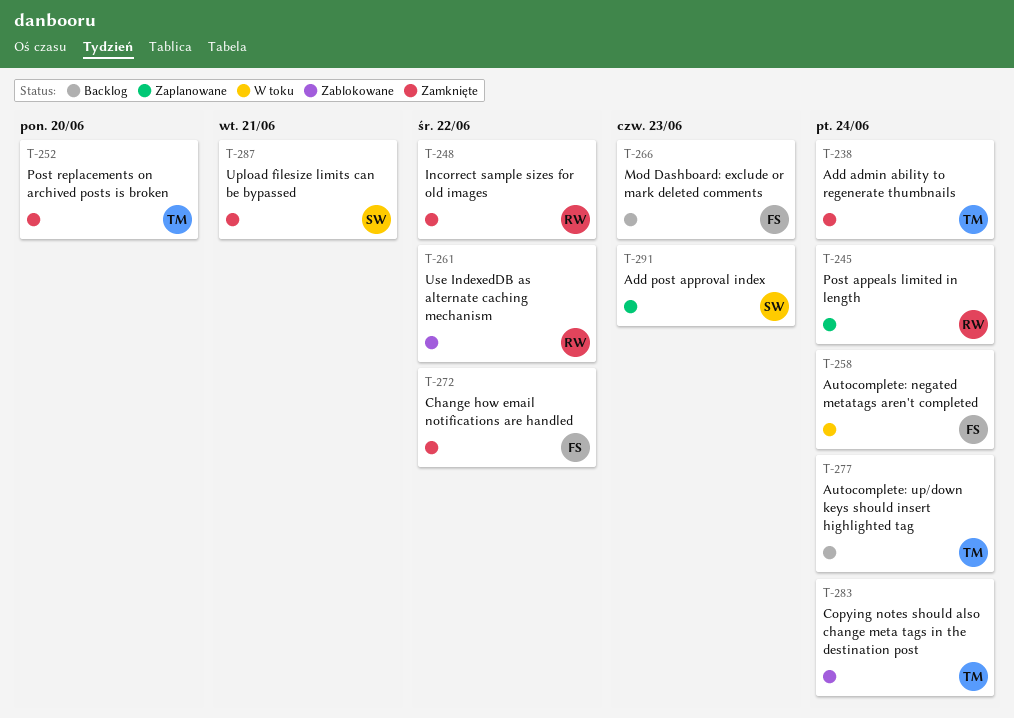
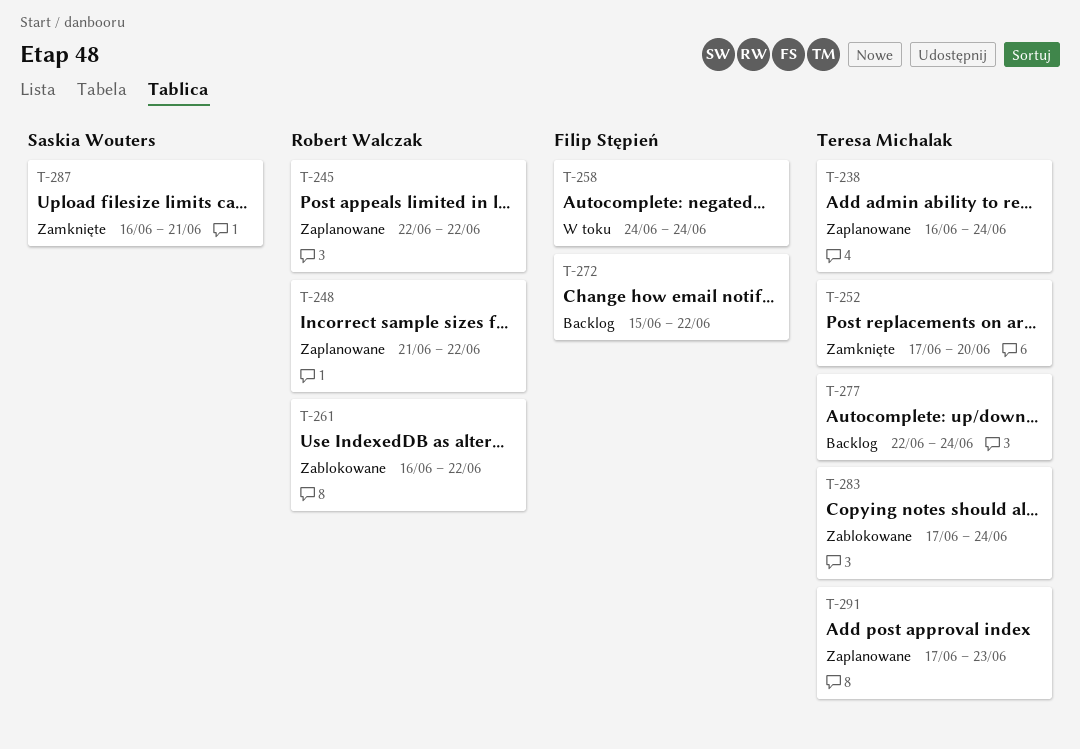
T-238, status: Zamknięte -> Zaplanowane
T-245, due: Jun 24 -> Jun 22
T-248, status: Zamknięte -> Zaplanowane
T-266: present -> none
T-272, status: Zamknięte -> Backlog
T-291, owner: Saskia Wouters -> Teresa Michalak

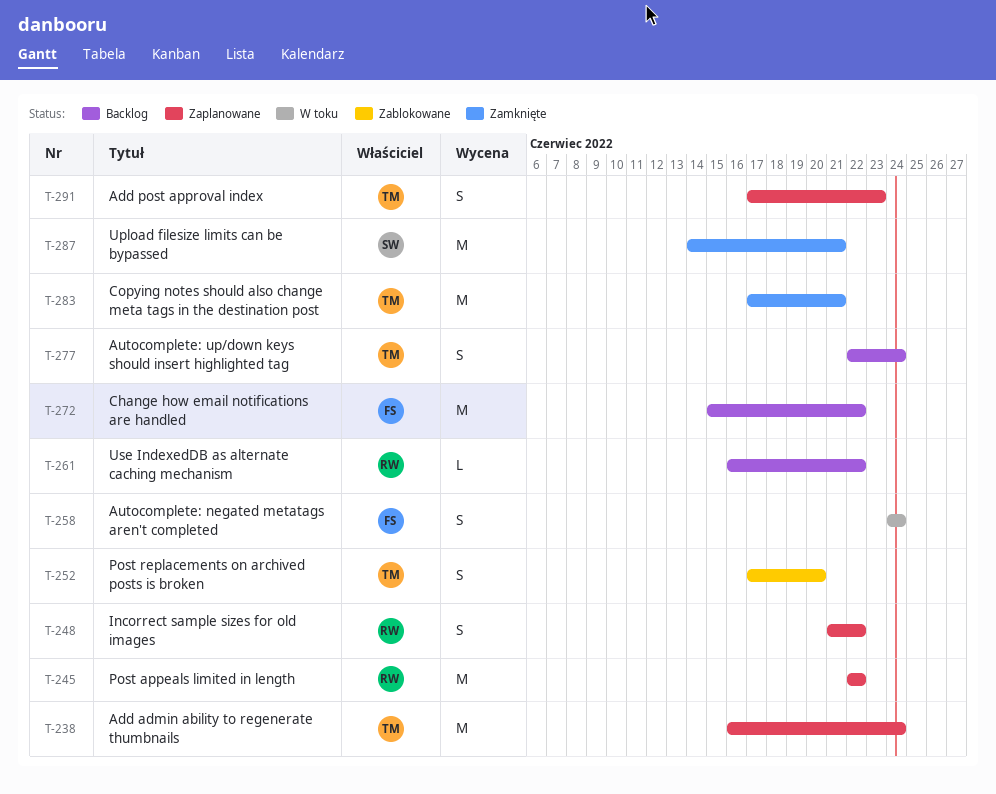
T-252, status: Zamknięte -> Zablokowane
T-261, status: Zablokowane -> Backlog
T-283, status: Zablokowane -> Zamknięte
T-283, due: Jun 24 -> Jun 21
T-287, start: Jun 16 -> Jun 14

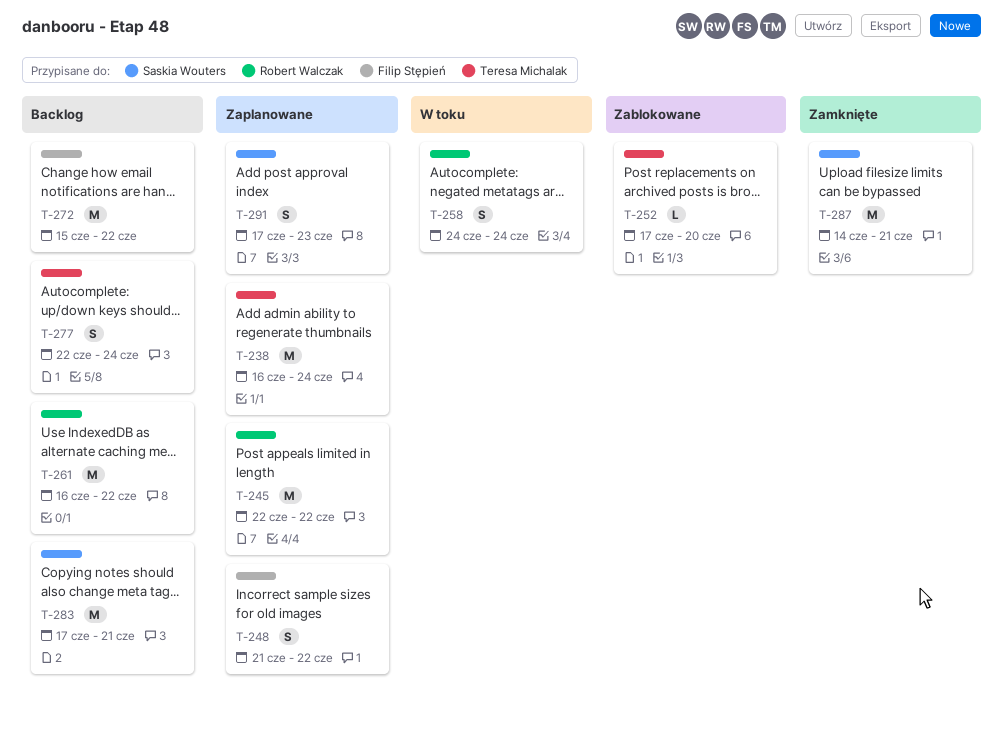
T-248, owner: Robert Walczak -> Filip Stępień
T-252, estimate: S -> L
T-258, owner: Filip Stępień -> Robert Walczak
T-261, estimate: L -> M
T-283, status: Zamknięte -> Backlog
T-283, owner: Teresa Michalak -> Saskia Wouters
T-291, owner: Teresa Michalak -> Saskia Wouters

